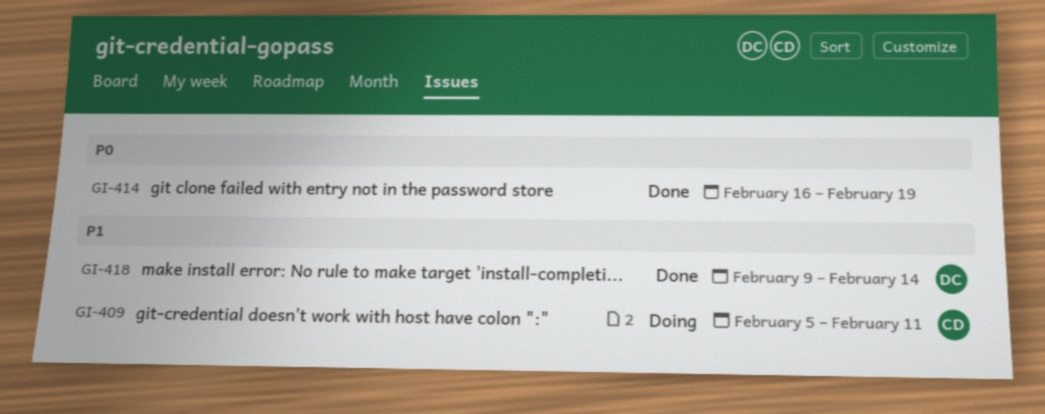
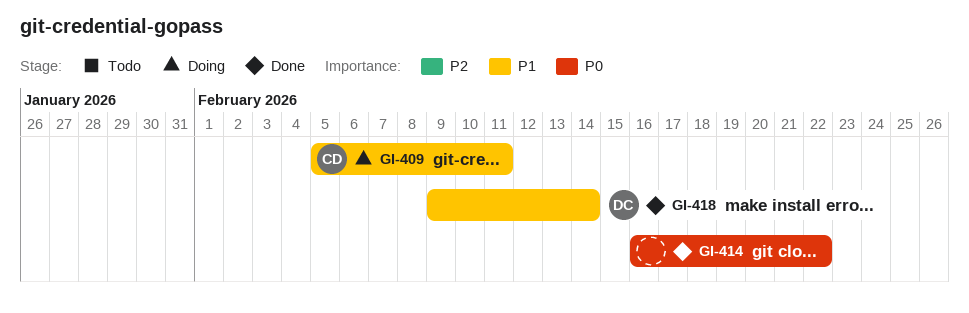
GI-414, due: Feb 19 -> Feb 22

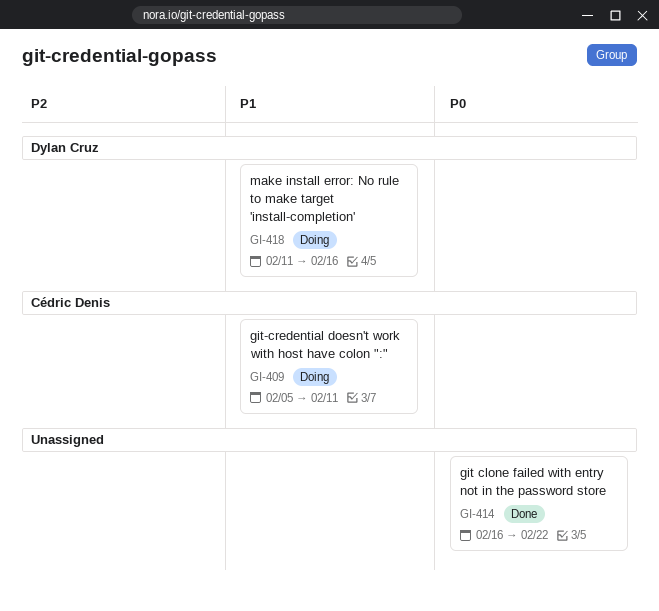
GI-418, status: Done -> Doing
GI-418, start: Feb 9 -> Feb 11
GI-418, due: Feb 14 -> Feb 16

